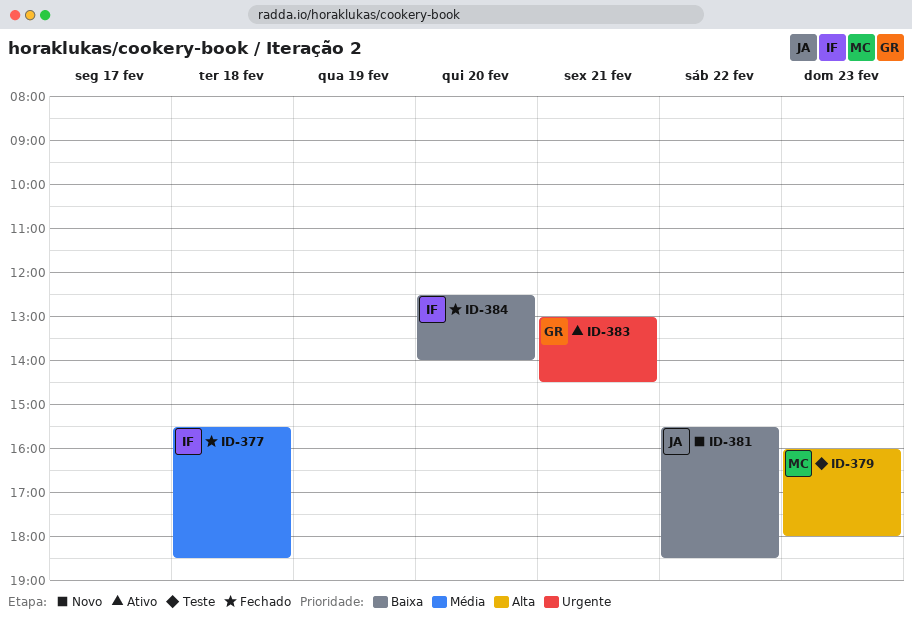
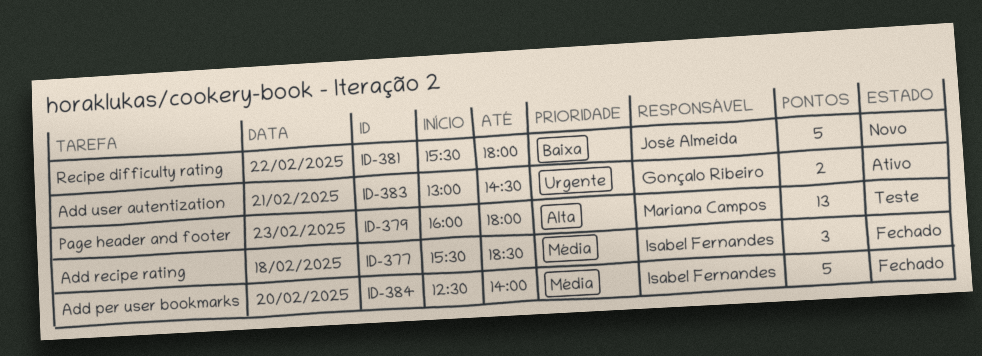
ID-381, ends: 18:30 -> 18:00
ID-384, priority: Baixa -> Média

